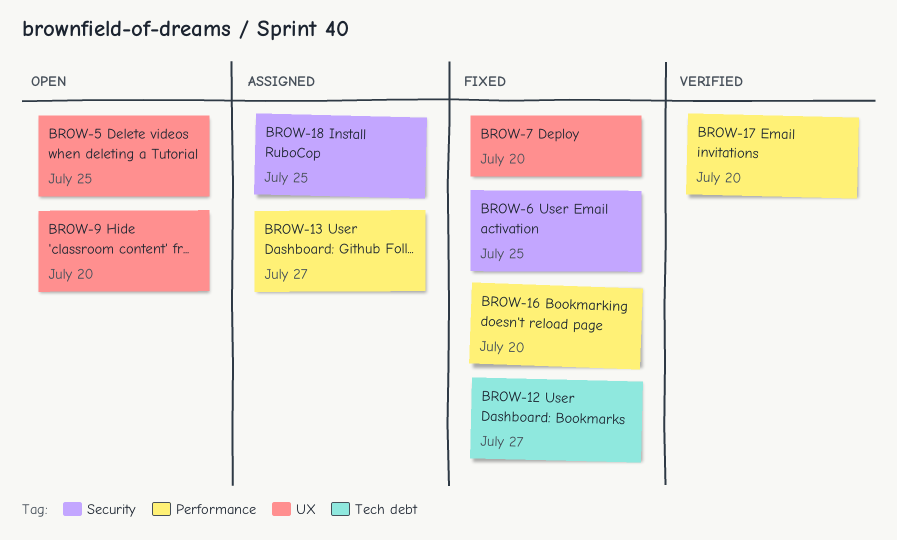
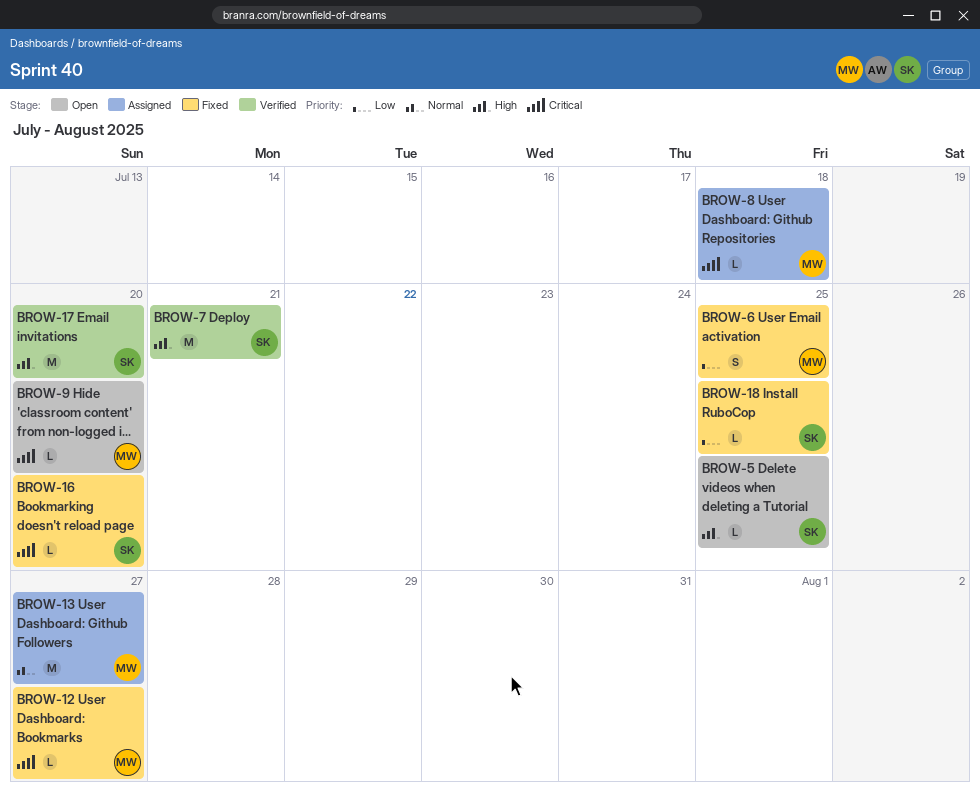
BROW-7, status: Fixed -> Verified
BROW-7, due: Jul 20 -> Jul 21
BROW-8: none -> present
BROW-18, status: Assigned -> Fixed

